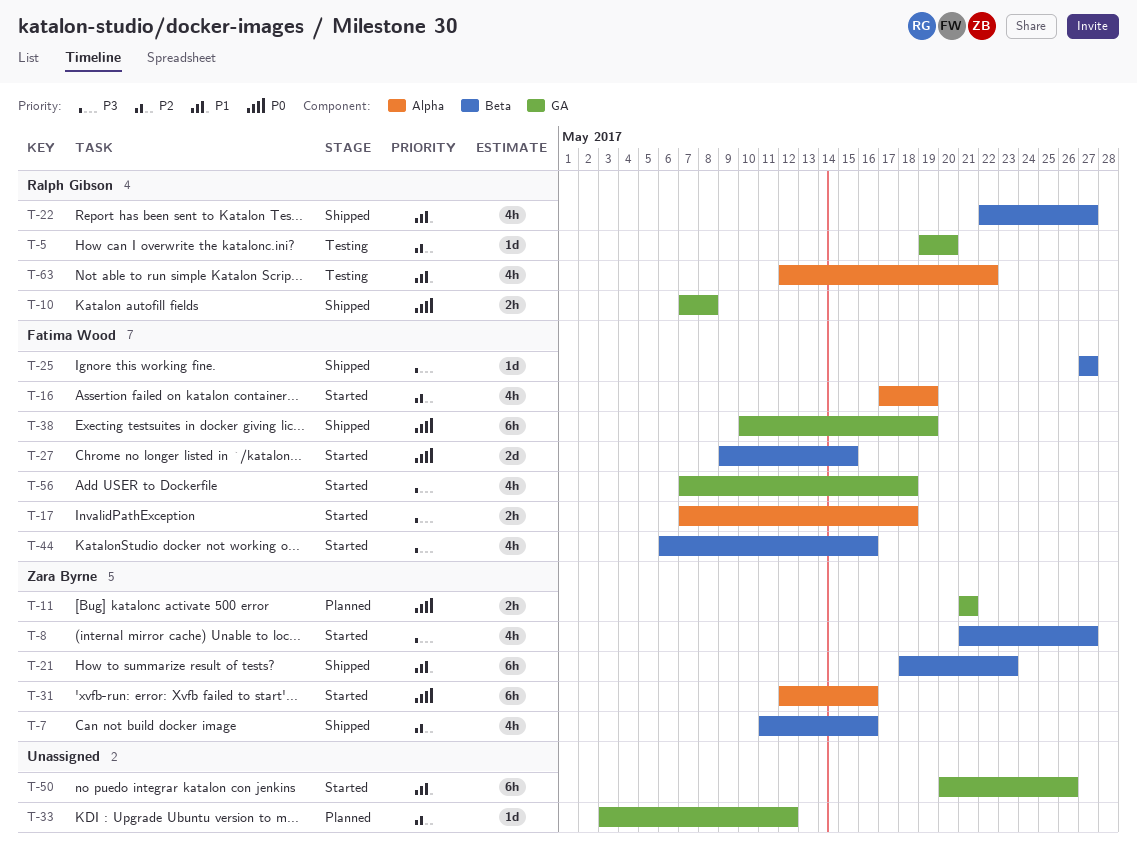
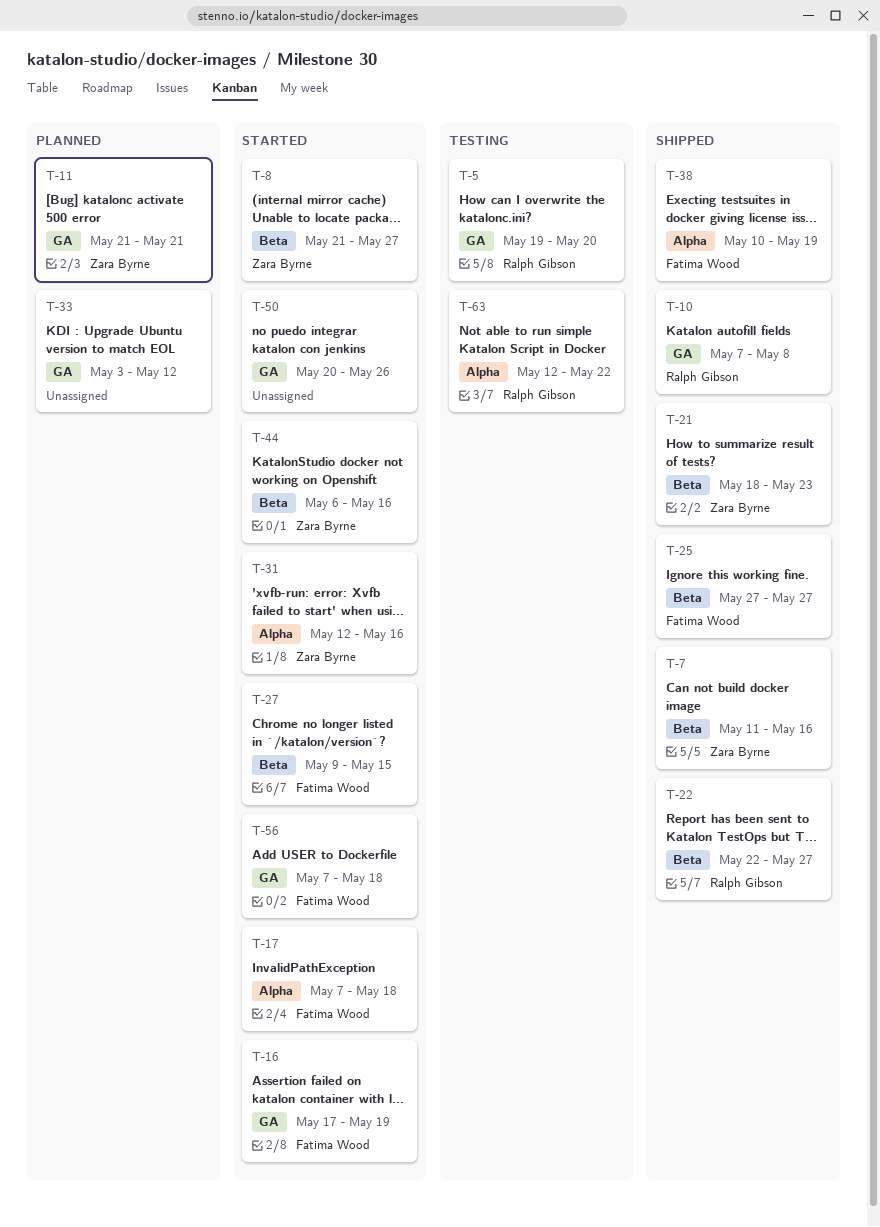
T-16, label: Alpha -> GA
T-38, label: GA -> Alpha
T-44, owner: Fatima Wood -> Zara Byrne

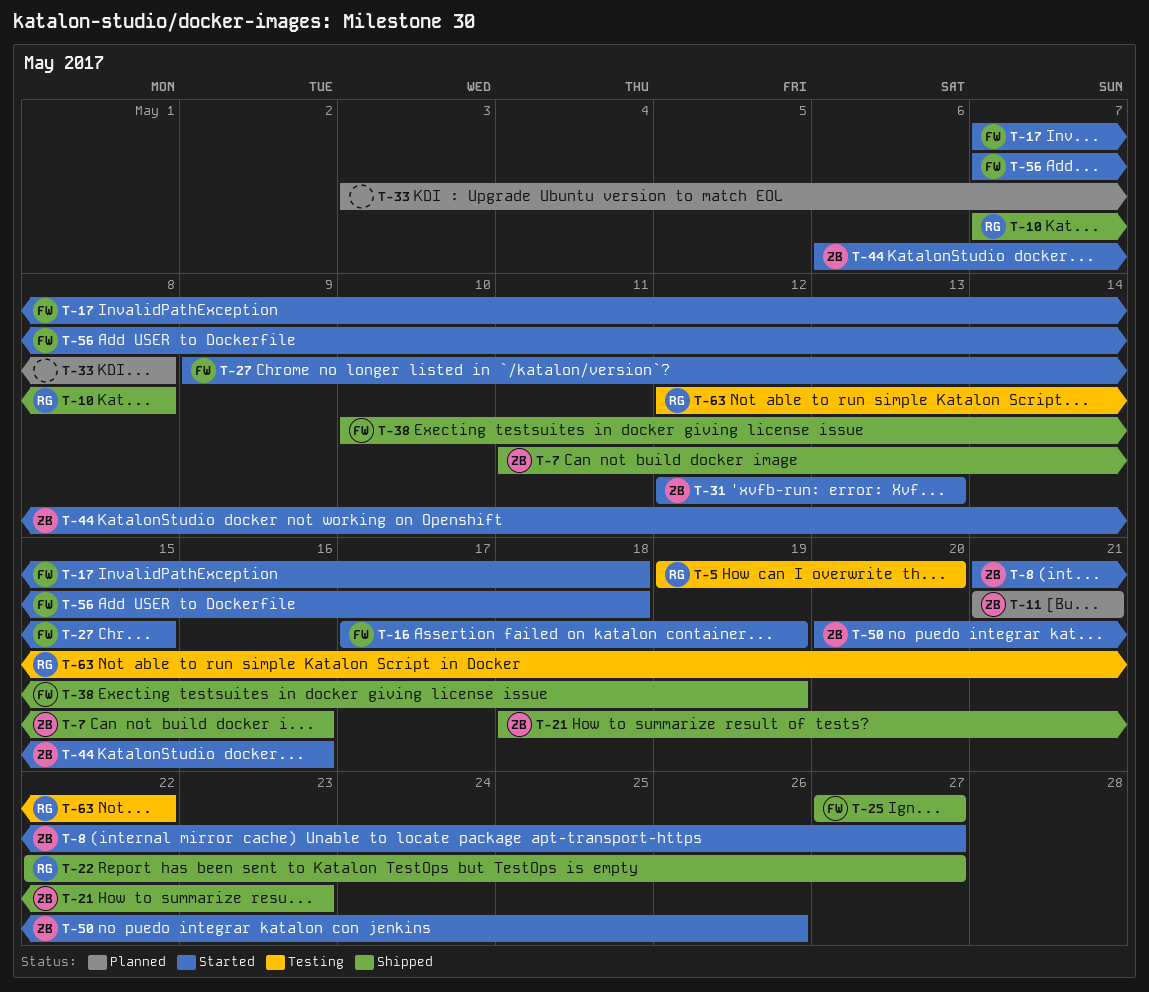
T-31, due: May 16 -> May 13
T-33, due: May 12 -> May 8
T-50, owner: none -> Zara Byrne

